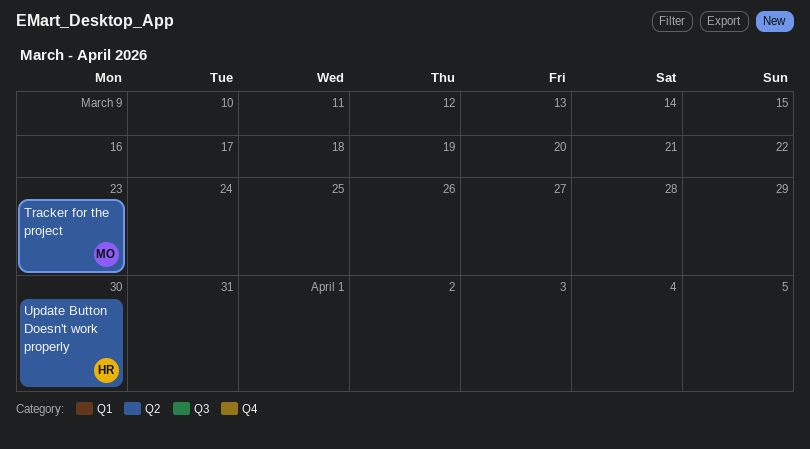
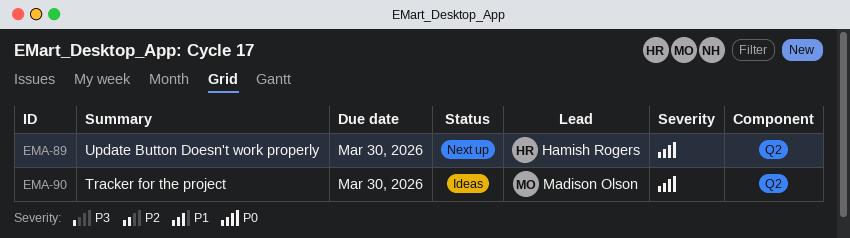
Tracker for the project, due: Mar 23 -> Mar 30

